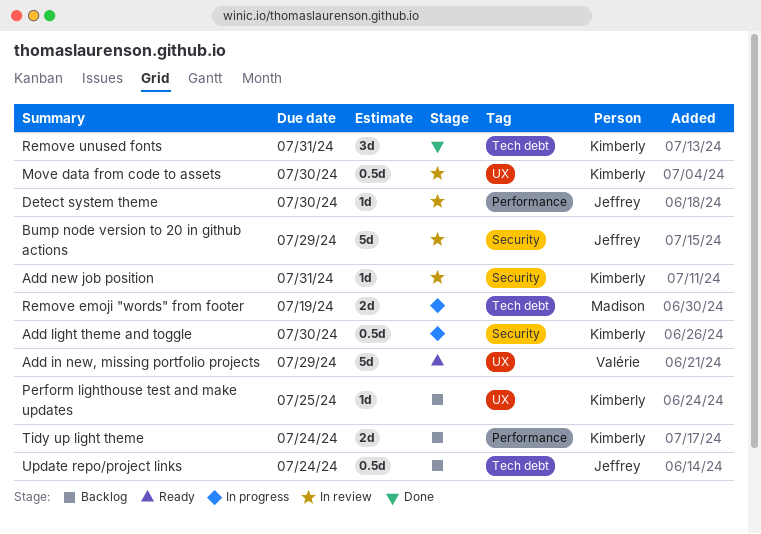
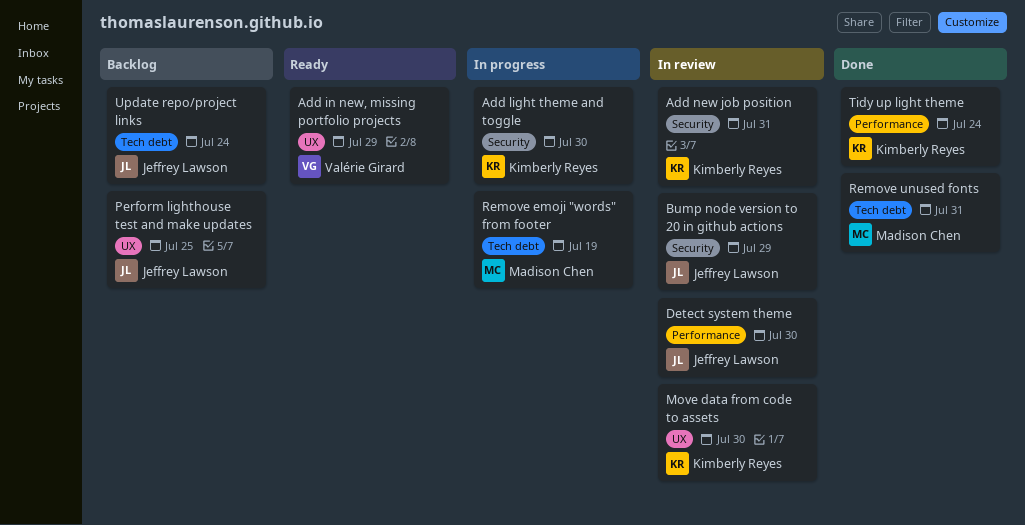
Perform lighthouse test and make updates, owner: Kimberly Reyes -> Jeffrey Lawson
Remove unused fonts, owner: Kimberly Reyes -> Madison Chen
Tidy up light theme, status: Backlog -> Done

